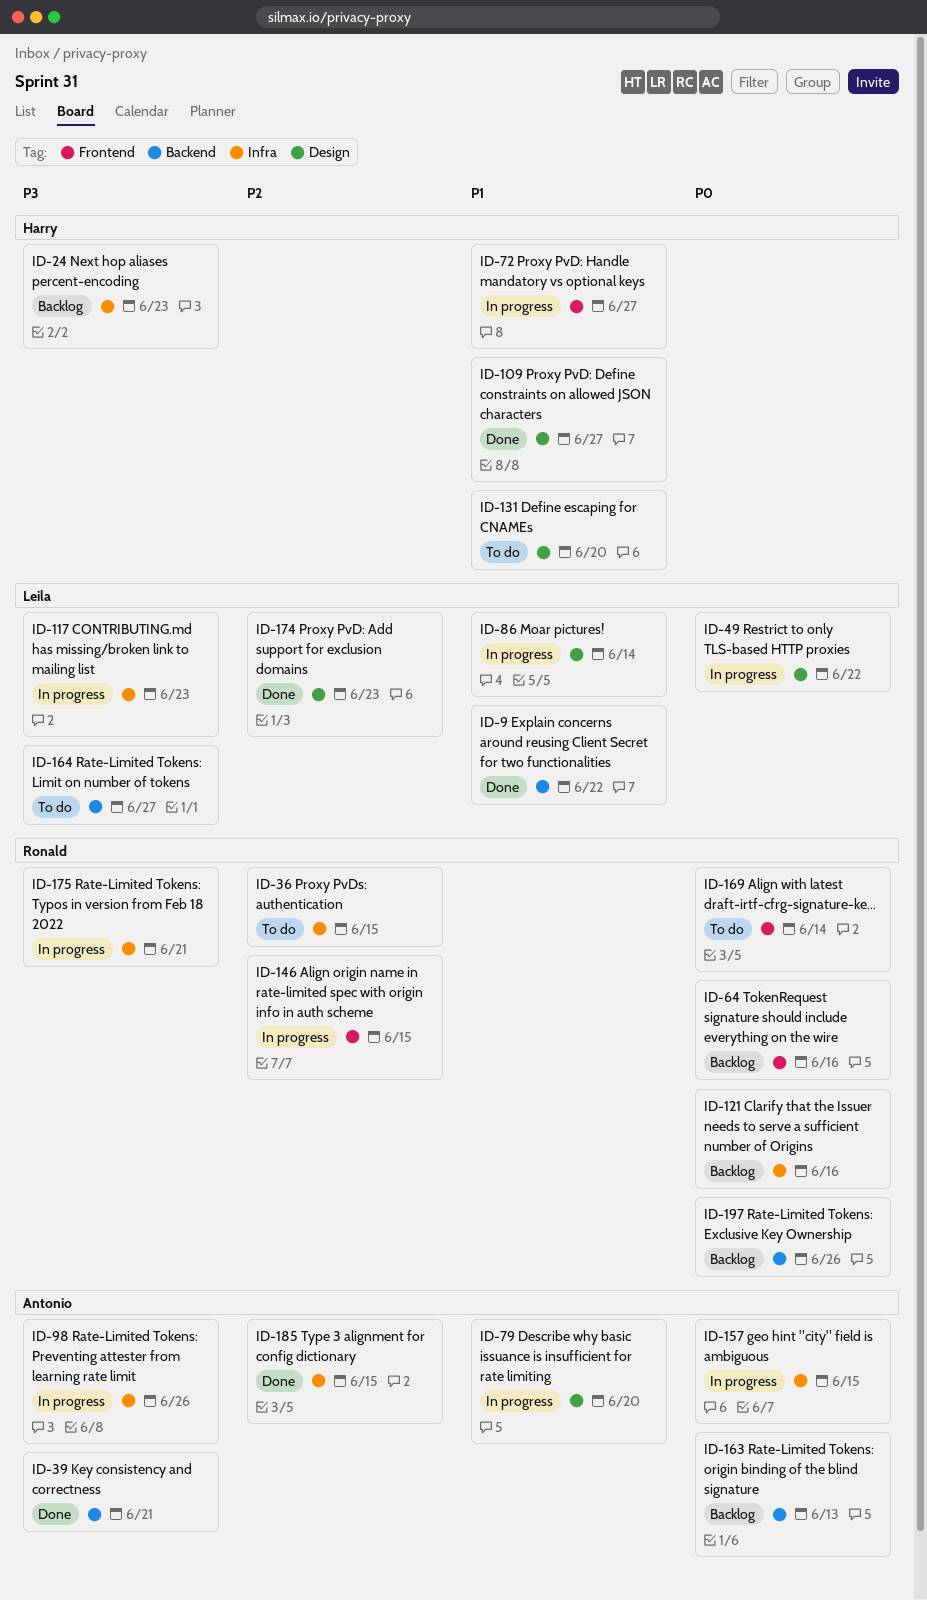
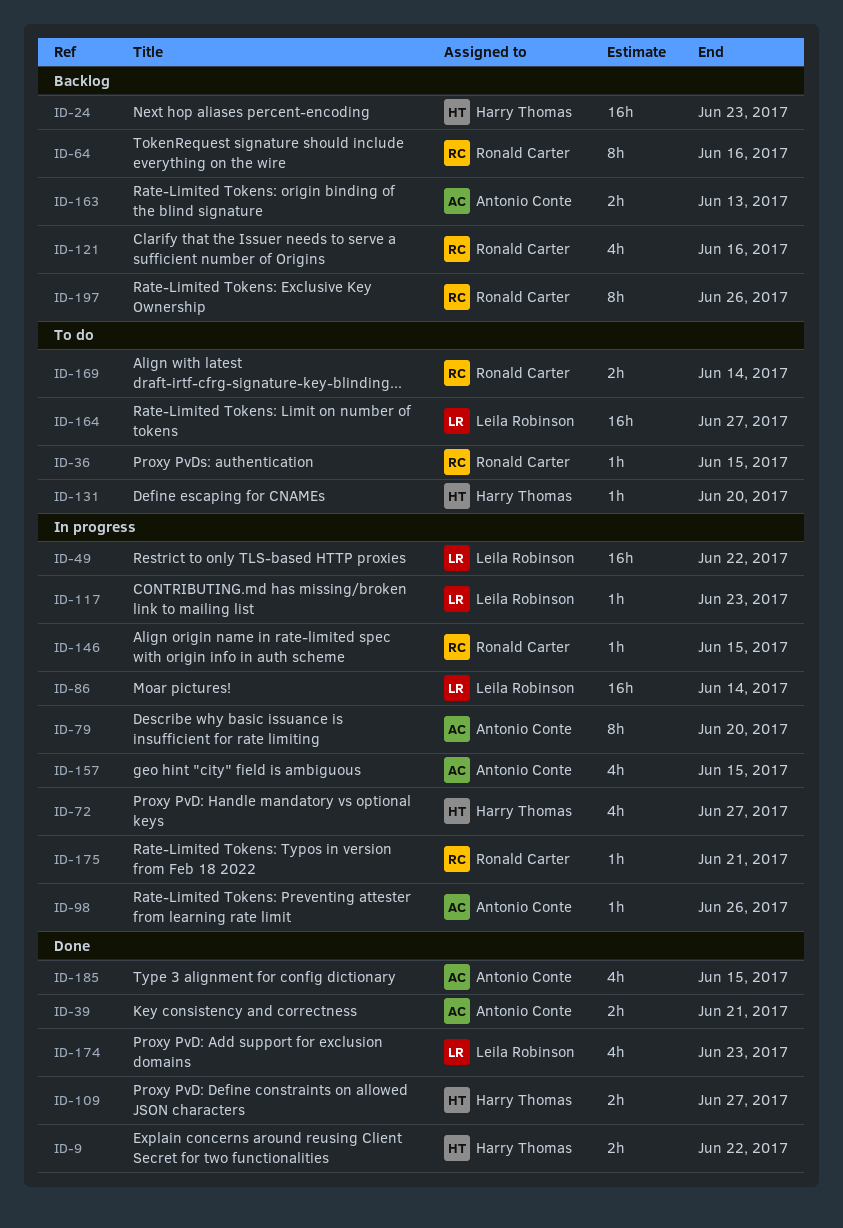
ID-9, owner: Leila Robinson -> Harry Thomas

